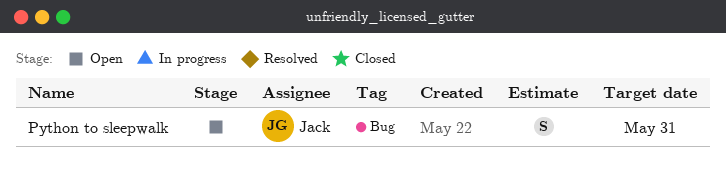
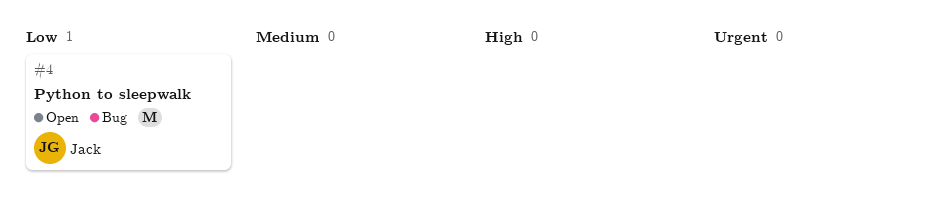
Python to sleepwalk, estimate: S -> M

